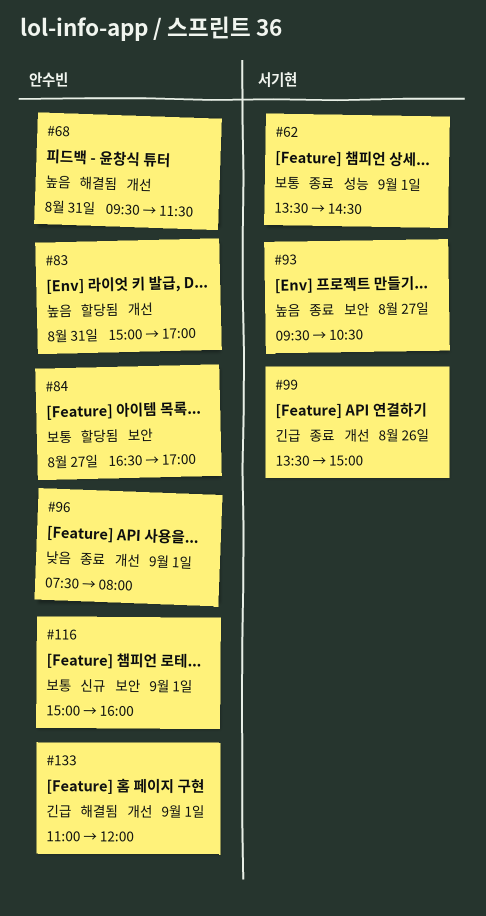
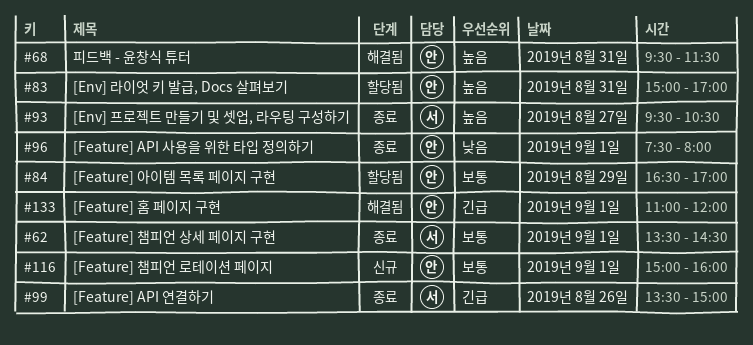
#84, day: Aug 27 -> Aug 29

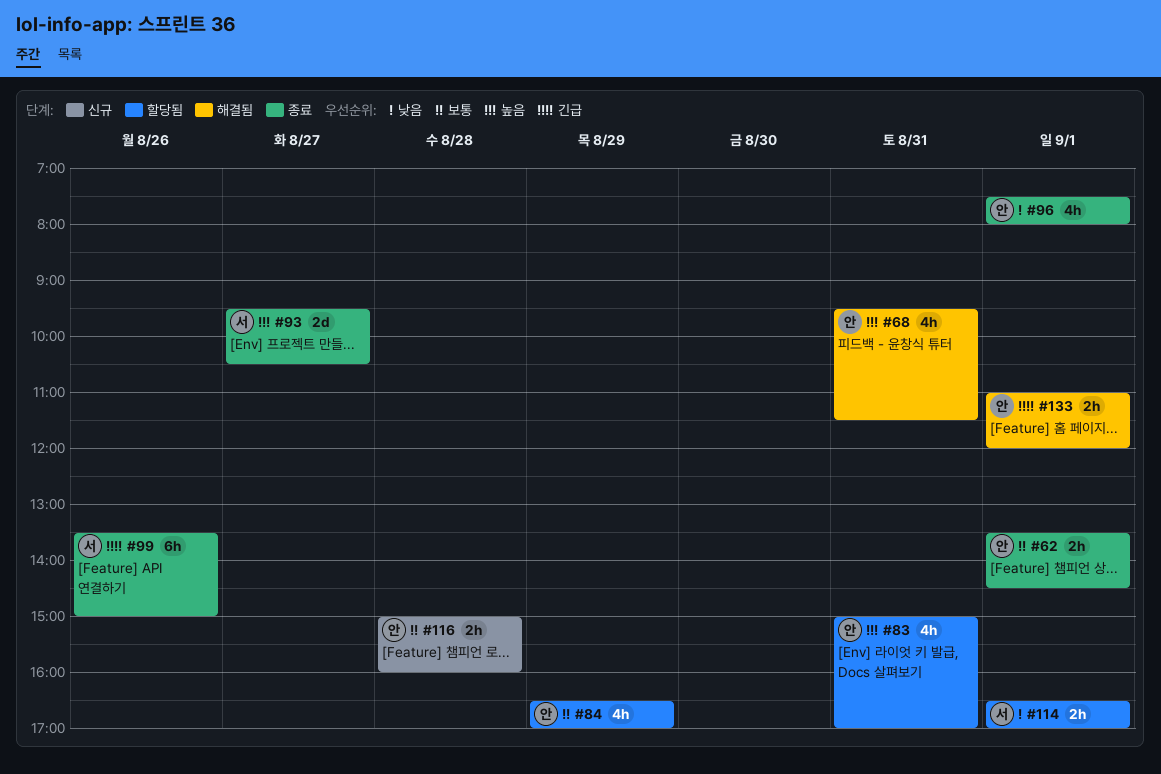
#62, owner: 서 -> 안
#114: none -> present
#116, day: Sep 1 -> Aug 28

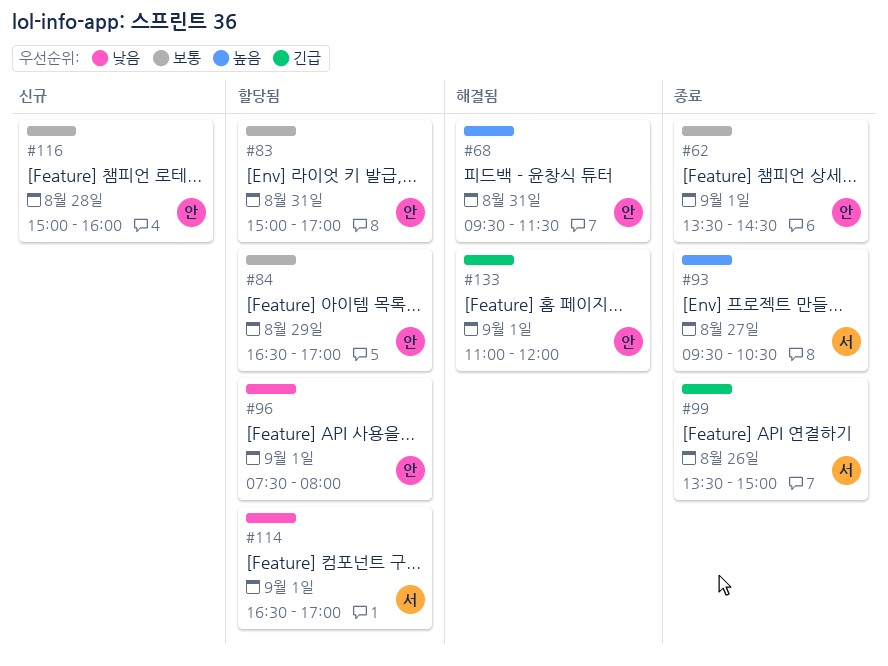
#83, priority: 높음 -> 보통
#96, status: 종료 -> 할당됨

